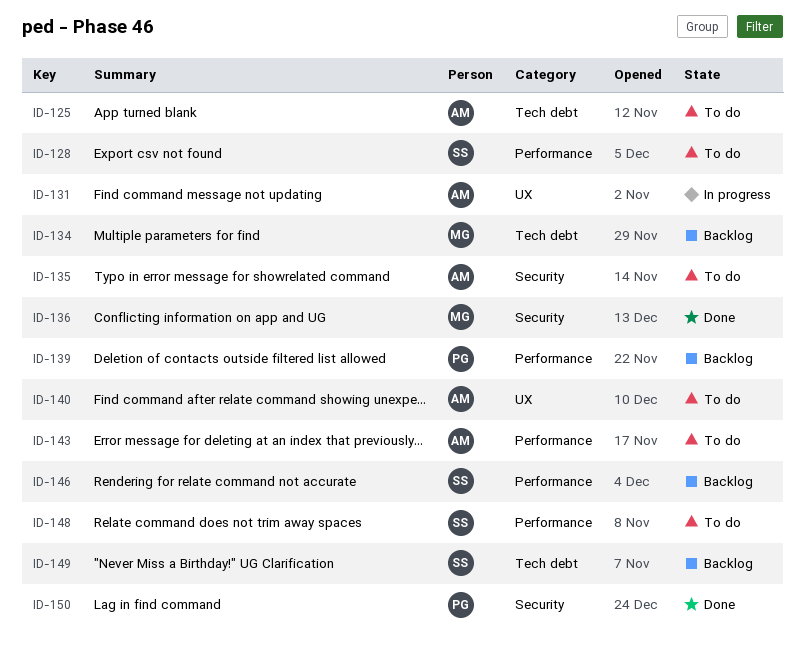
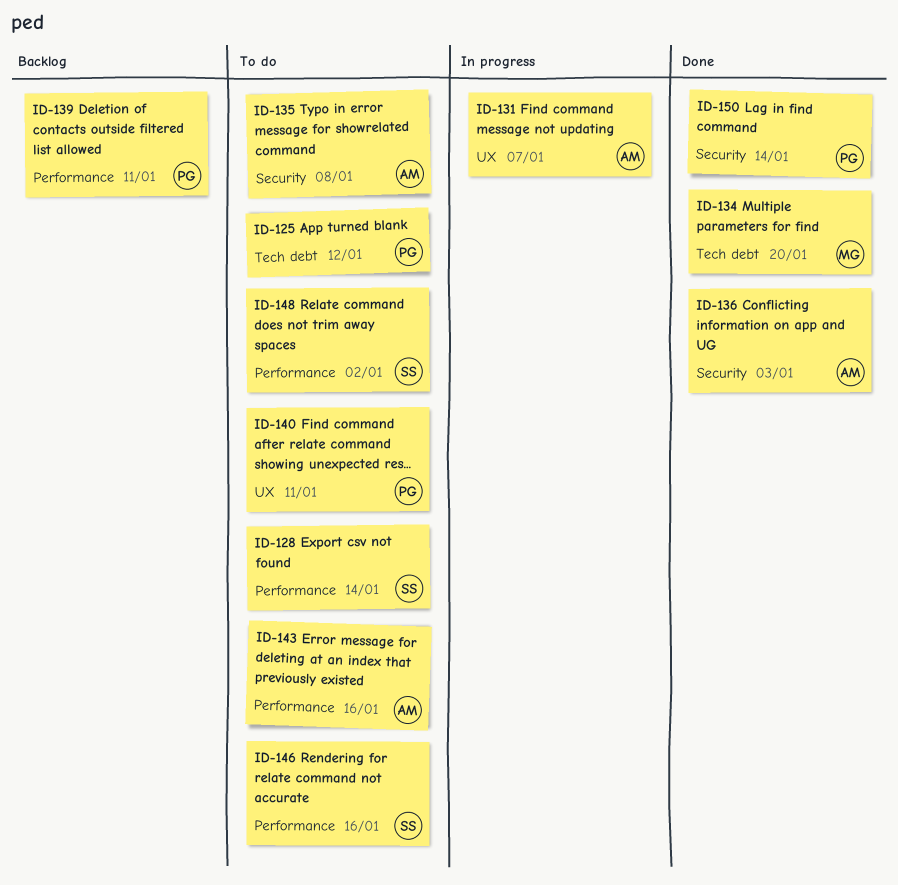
ID-125, owner: AM -> PG
ID-134, status: Backlog -> Done
ID-136, owner: MG -> AM
ID-140, owner: AM -> PG
ID-146, status: Backlog -> To do
ID-149: present -> none

